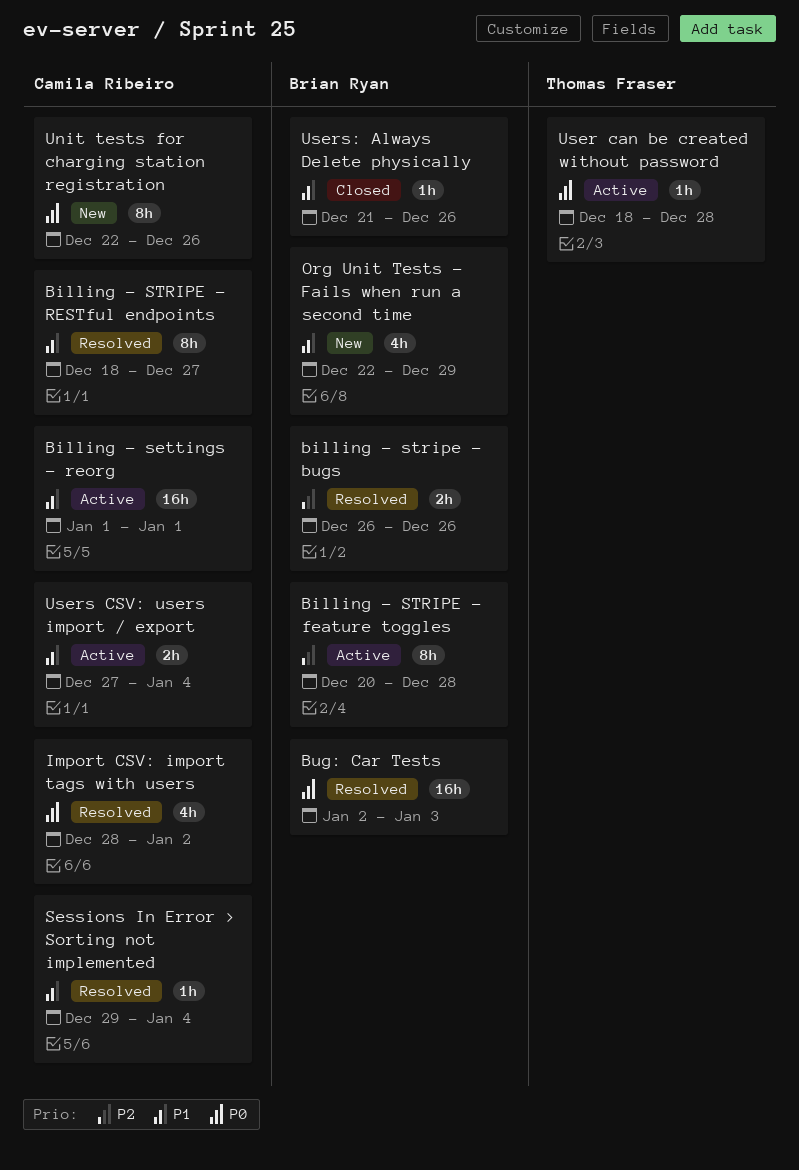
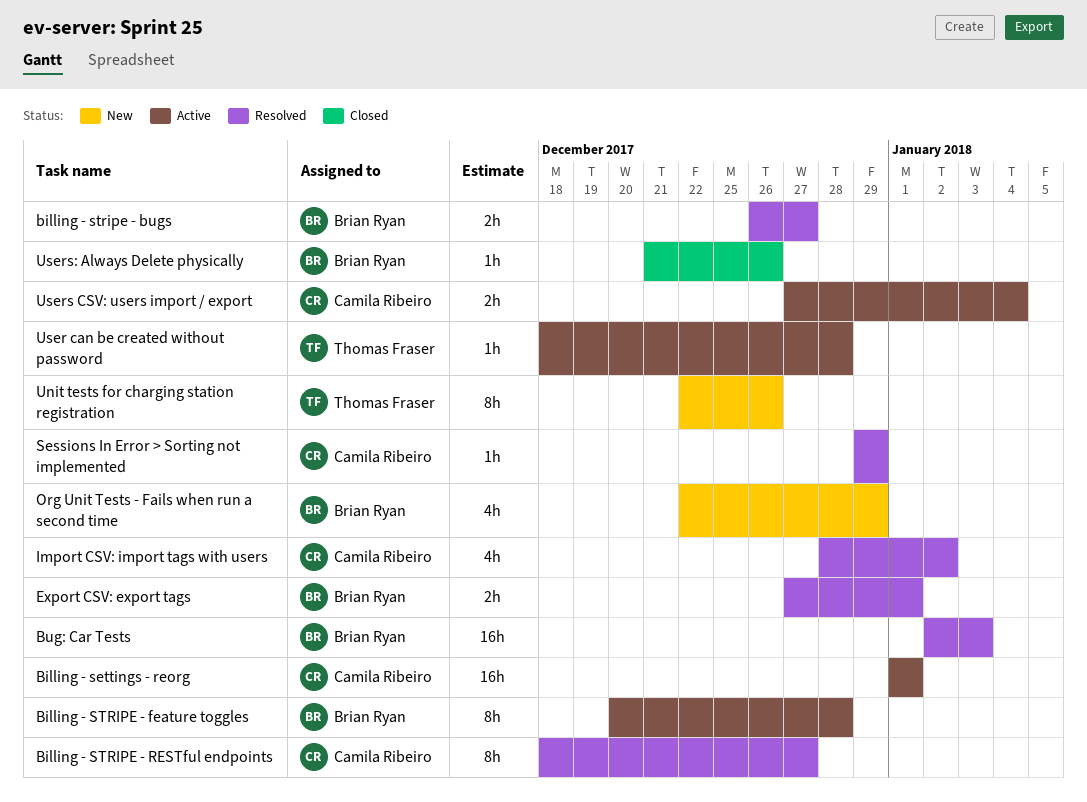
billing - stripe - bugs, due: Dec 26 -> Dec 27
Export CSV: export tags: none -> present
Sessions In Error > Sorting not implemented, due: Jan 4 -> Dec 29
Unit tests for charging station registration, owner: Camila Ribeiro -> Thomas Fraser

